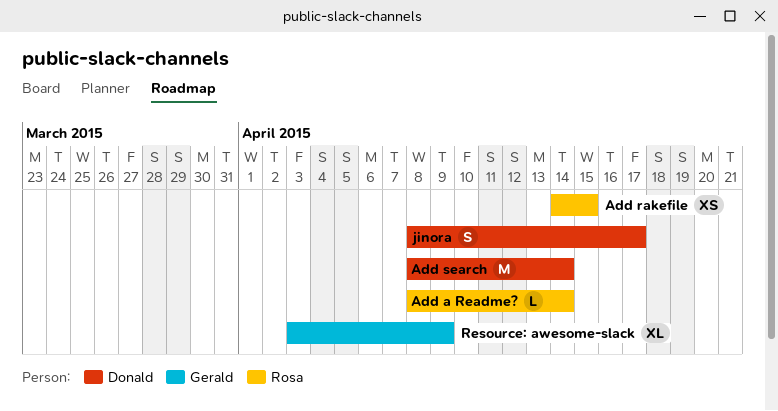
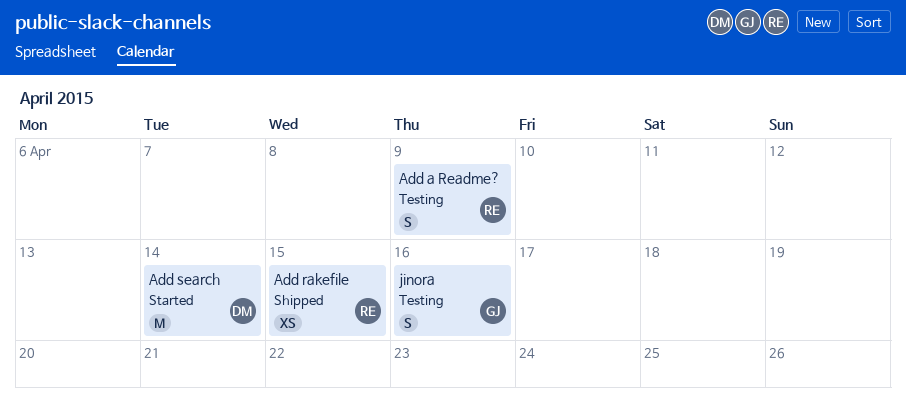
Add a Readme?, estimate: L -> S
Add a Readme?, due: Apr 14 -> Apr 9
jinora, owner: Donald -> Gerald
jinora, due: Apr 17 -> Apr 16
Resource: awesome-slack: present -> none

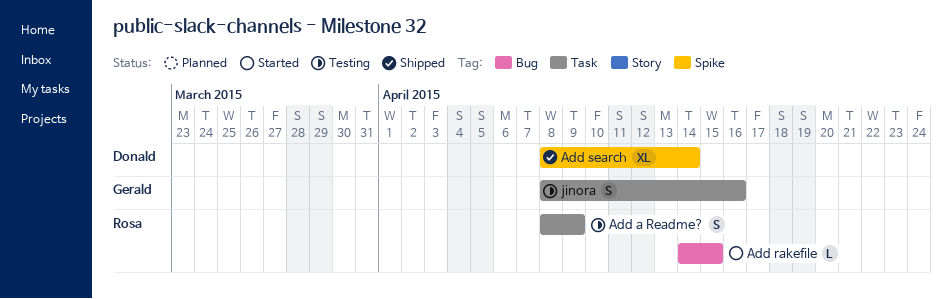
Add rakefile, status: Shipped -> Started
Add rakefile, estimate: XS -> L
Add search, status: Started -> Shipped
Add search, estimate: M -> XL

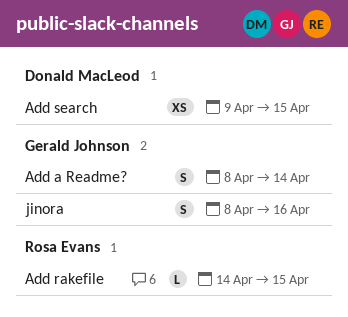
Add a Readme?, owner: Rosa Evans -> Gerald Johnson
Add a Readme?, due: Apr 9 -> Apr 14
Add search, estimate: XL -> XS
Add search, start: Apr 8 -> Apr 9
Add search, due: Apr 14 -> Apr 15

